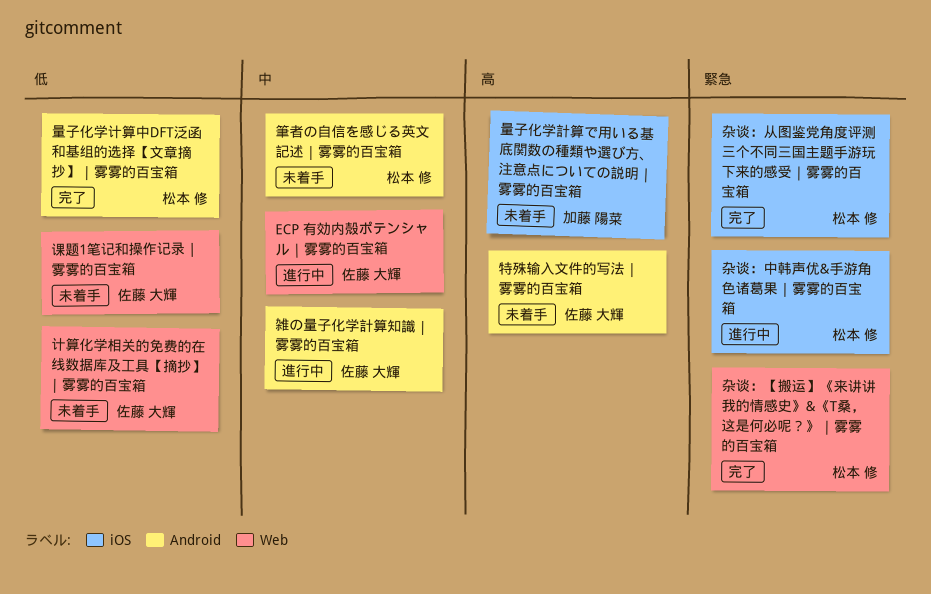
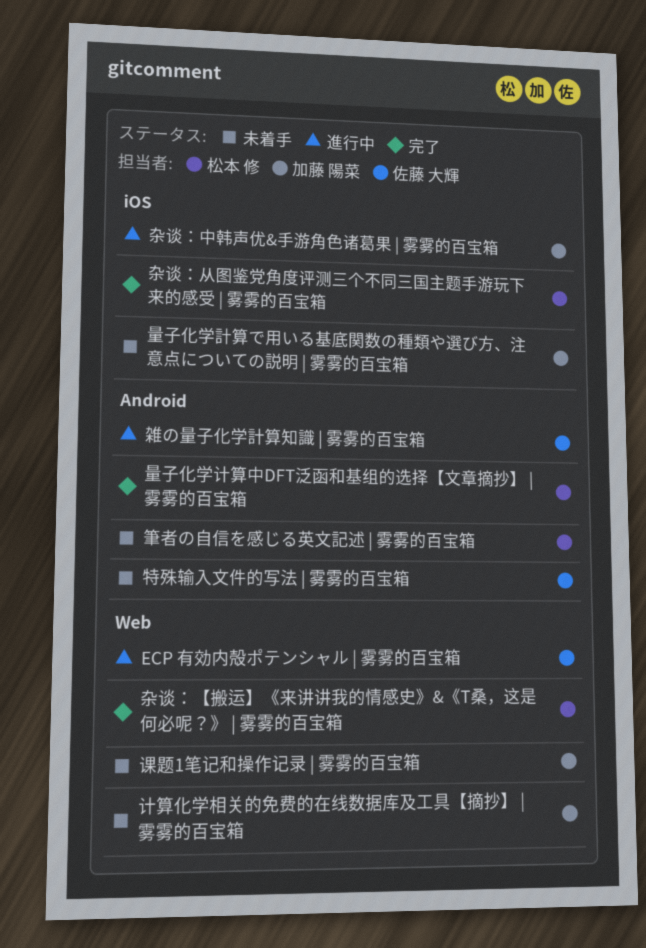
杂谈：中韩声优&手游角色诸葛果 | 雾雾的百宝箱, owner: 松本 修 -> 加藤 陽菜
计算化学相关的免费的在线数据库及工具【摘抄】 | 雾雾的百宝箱, owner: 佐藤 大輝 -> 加藤 陽菜
课题1笔记和操作记录 | 雾雾的百宝箱, owner: 佐藤 大輝 -> 加藤 陽菜

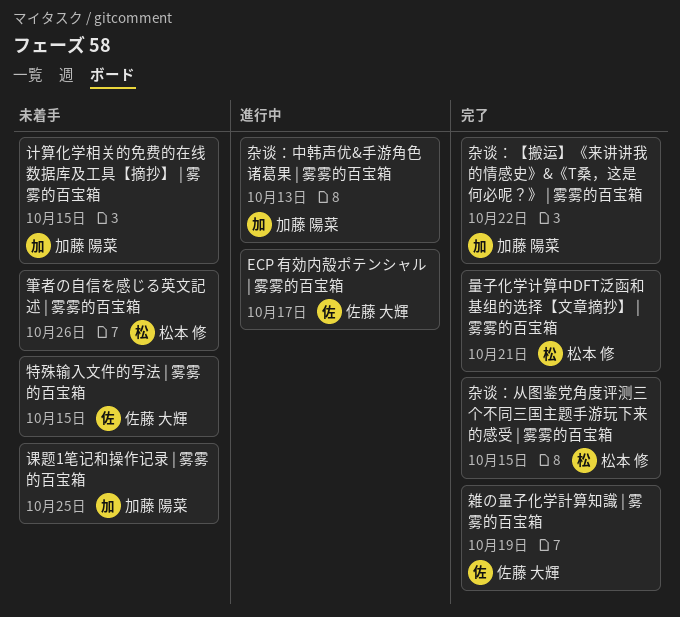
杂谈：【搬运】《来讲讲我的情感史》&《T桑，这是何必呢？》 | 雾雾的百宝箱, owner: 松本 修 -> 加藤 陽菜
量子化学計算で用いる基底関数の種類や選び方、注意点についての説明 | 雾雾的百宝箱: present -> none
雑の量子化学計算知識 | 雾雾的百宝箱, status: 進行中 -> 完了

